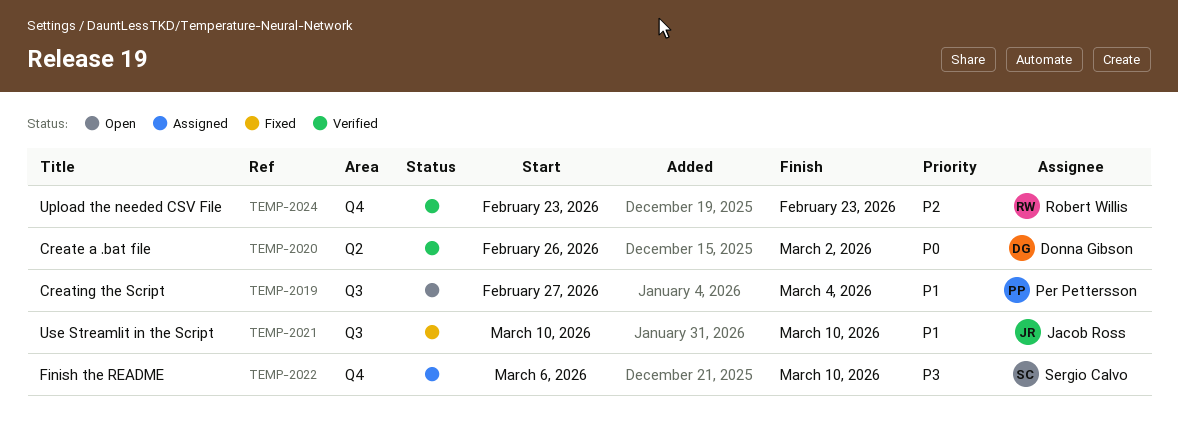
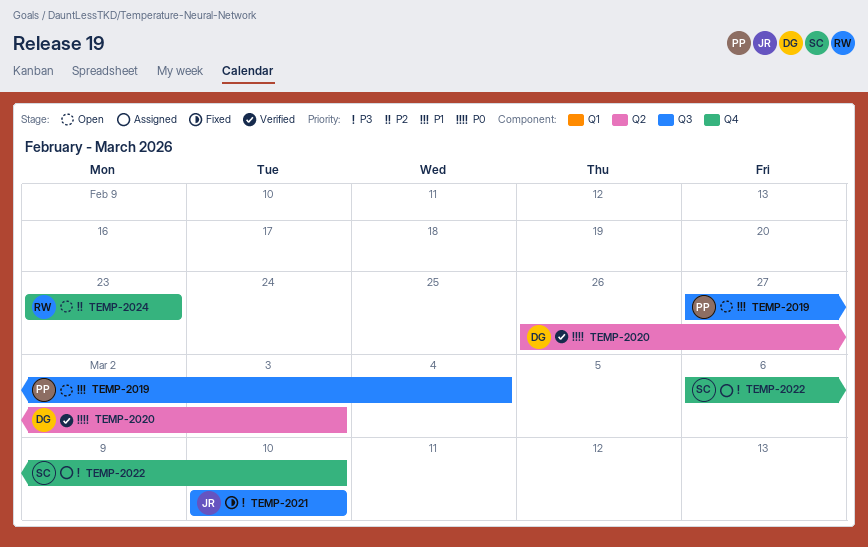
TEMP-2020, due: Mar 2 -> Mar 3
TEMP-2021, priority: P1 -> P3
TEMP-2024, status: Verified -> Open

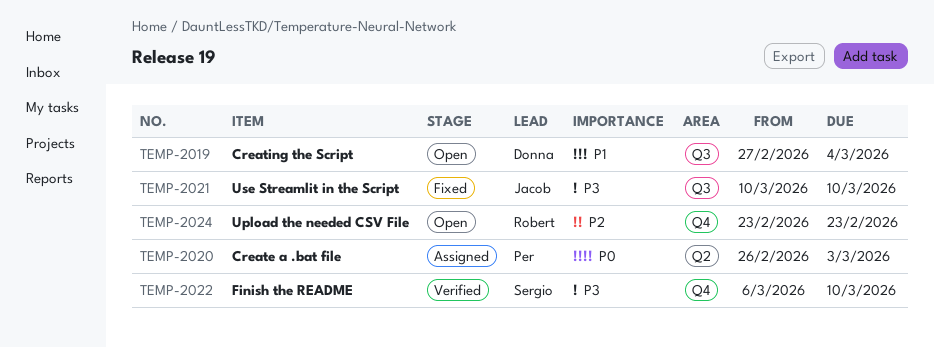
TEMP-2019, owner: Per -> Donna
TEMP-2020, status: Verified -> Assigned
TEMP-2020, owner: Donna -> Per
TEMP-2022, status: Assigned -> Verified

